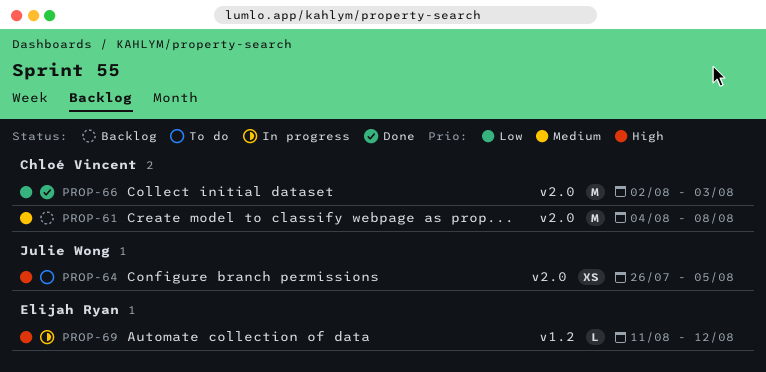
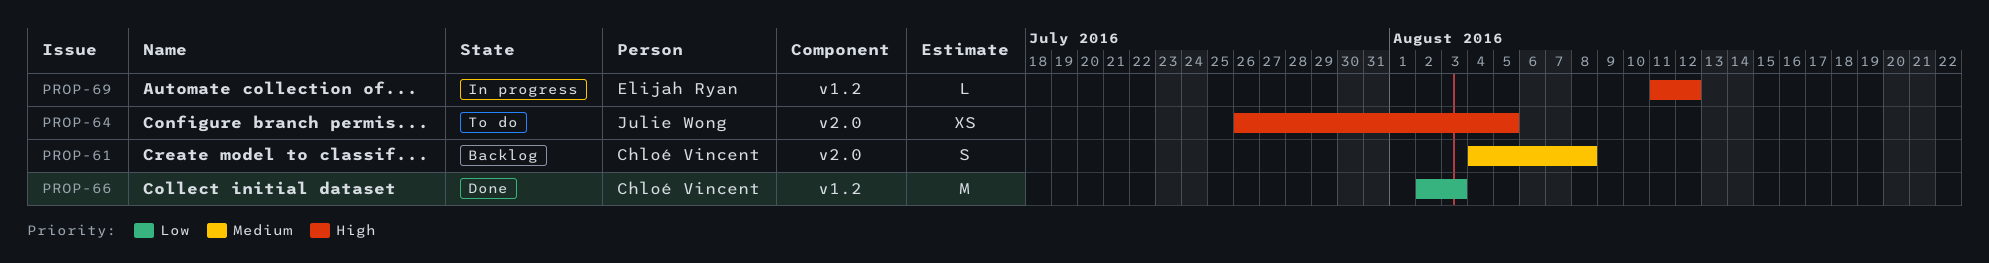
PROP-61, estimate: M -> S
PROP-66, label: v2.0 -> v1.2

